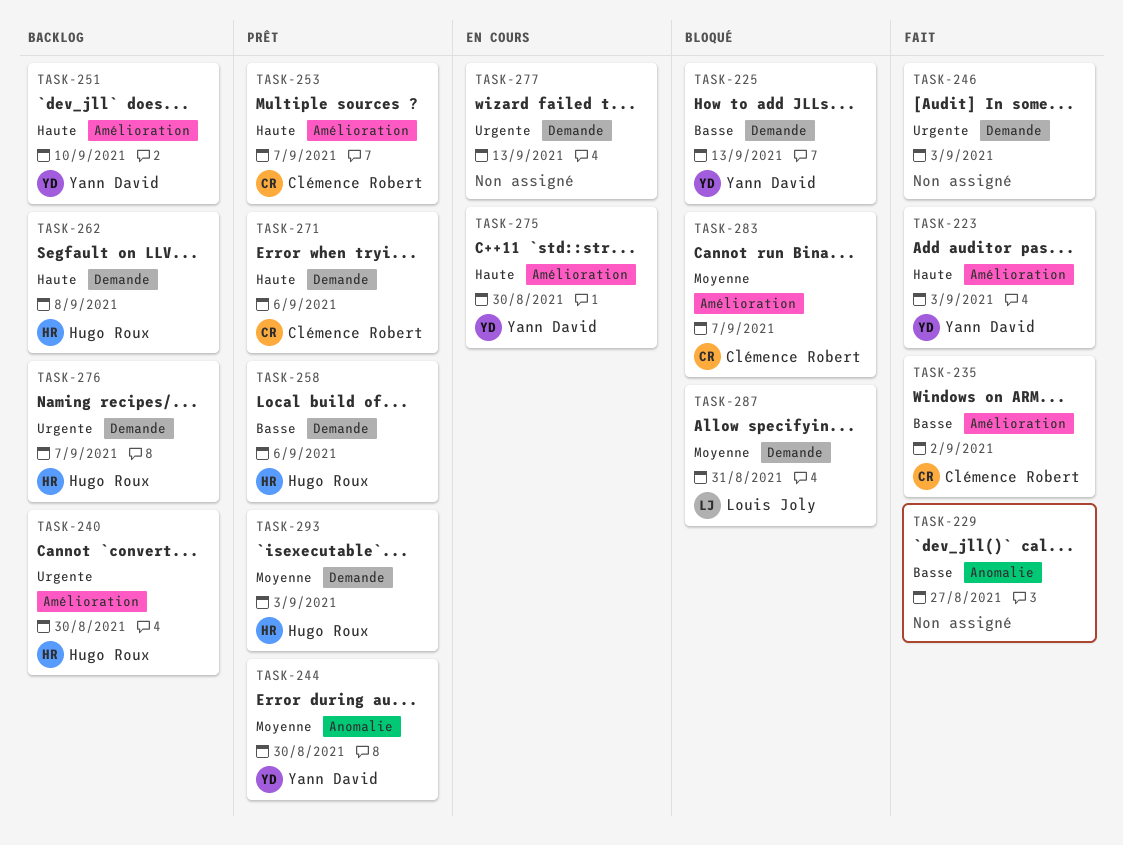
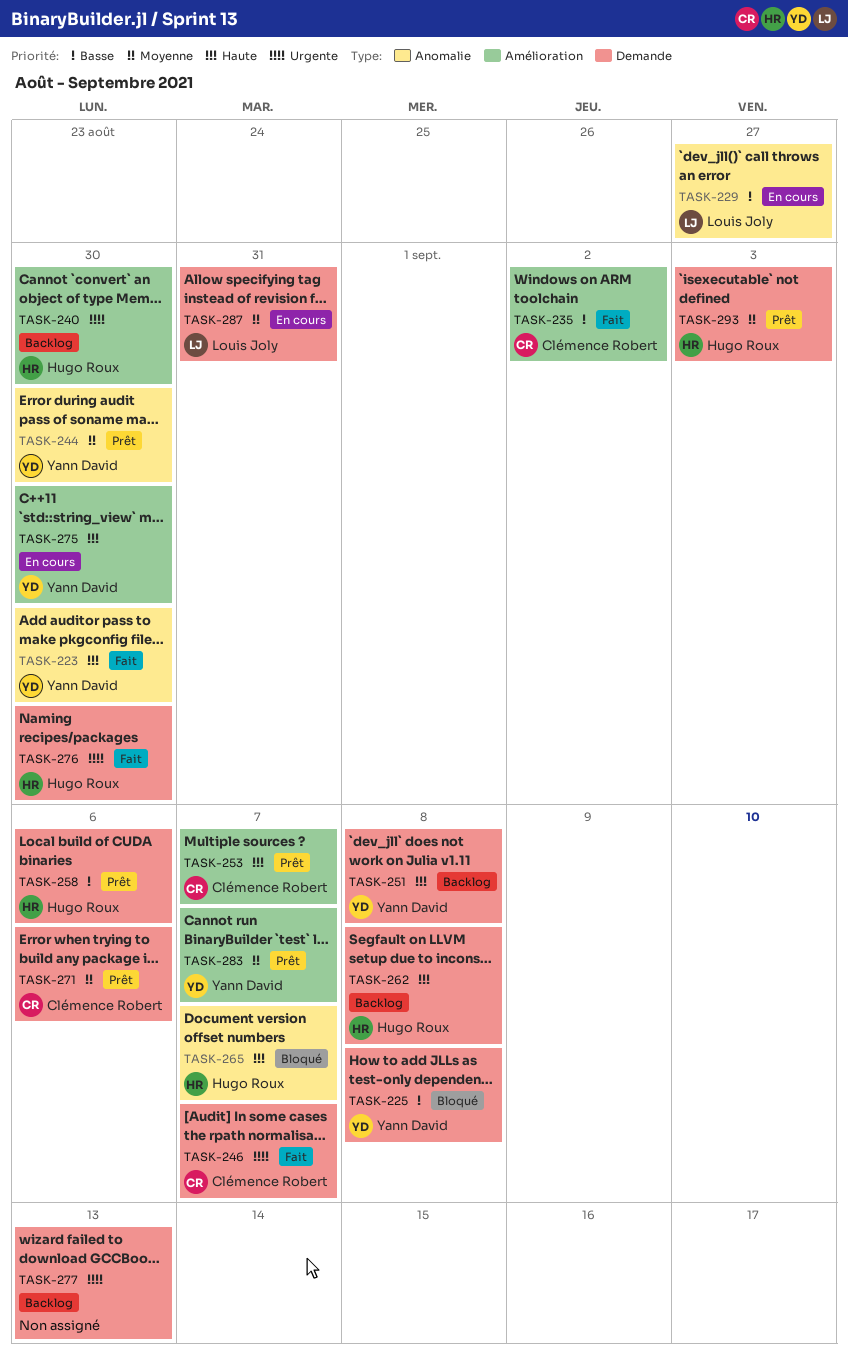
TASK-223, label: Amélioration -> Anomalie
TASK-223, due: Sep 3 -> Aug 30
TASK-225, due: Sep 13 -> Sep 8
TASK-229, status: Fait -> En cours
TASK-229, owner: none -> Louis Joly
TASK-246, owner: none -> Clémence Robert
TASK-246, due: Sep 3 -> Sep 7
TASK-251, label: Amélioration -> Demande
TASK-251, due: Sep 10 -> Sep 8
TASK-265: none -> present
TASK-271, priority: Haute -> Moyenne
TASK-276, status: Backlog -> Fait
TASK-276, due: Sep 7 -> Aug 30
TASK-277, status: En cours -> Backlog
TASK-283, status: Bloqué -> Prêt
TASK-283, owner: Clémence Robert -> Yann David
TASK-287, status: Bloqué -> En cours

